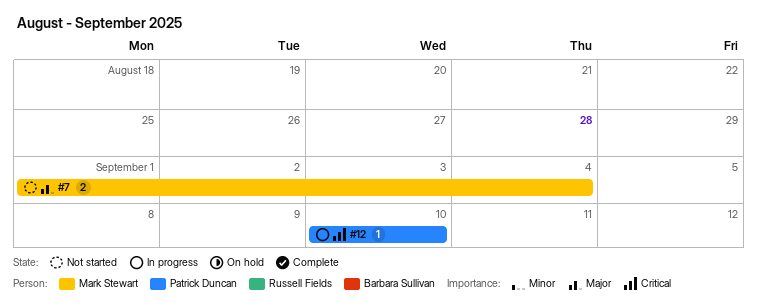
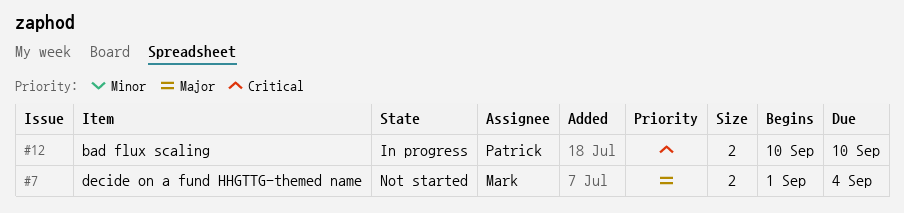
#12, estimate: 1 -> 2

